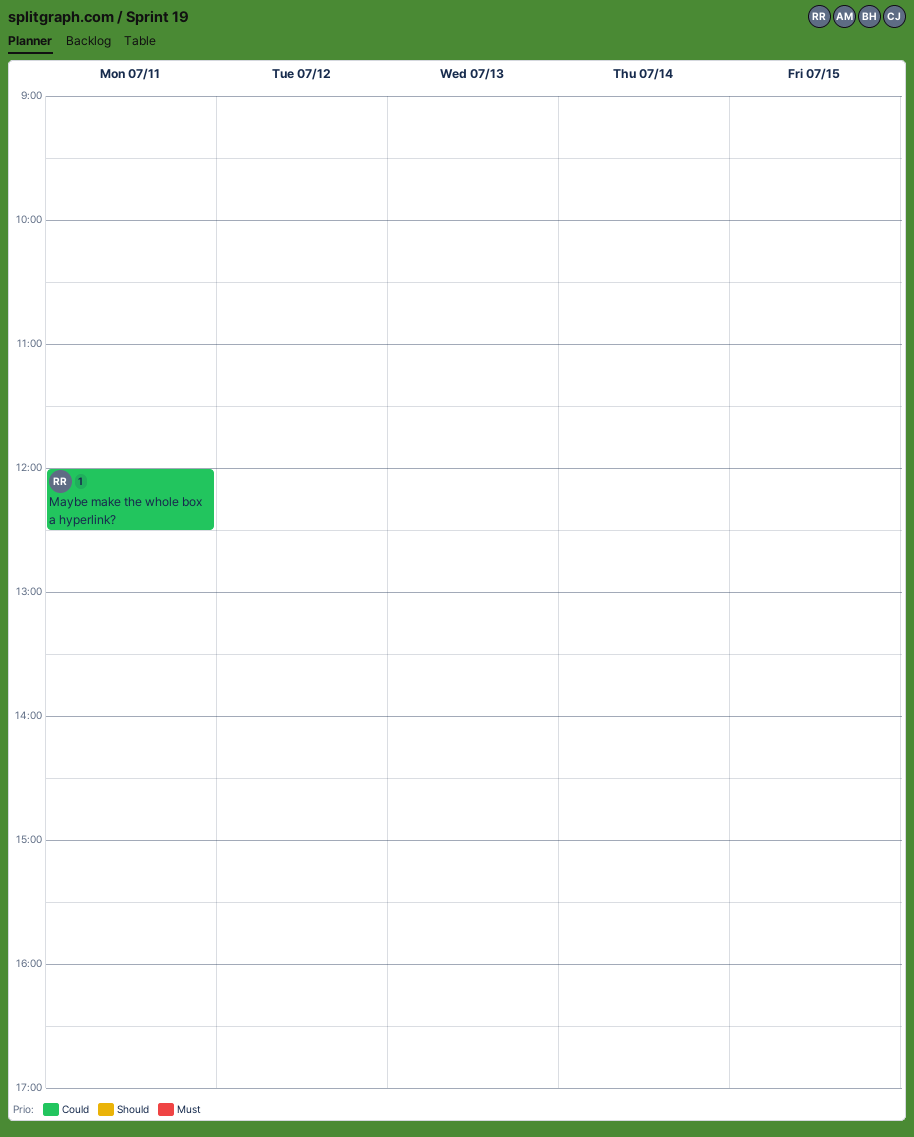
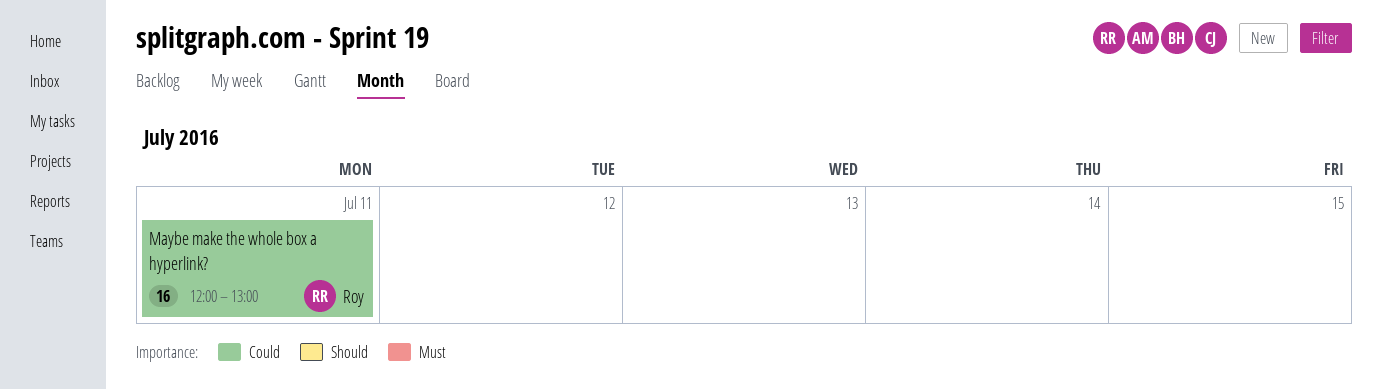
Maybe make the whole box a hyperlink?, estimate: 1 -> 16
Maybe make the whole box a hyperlink?, ends: 12:30 -> 13:00

